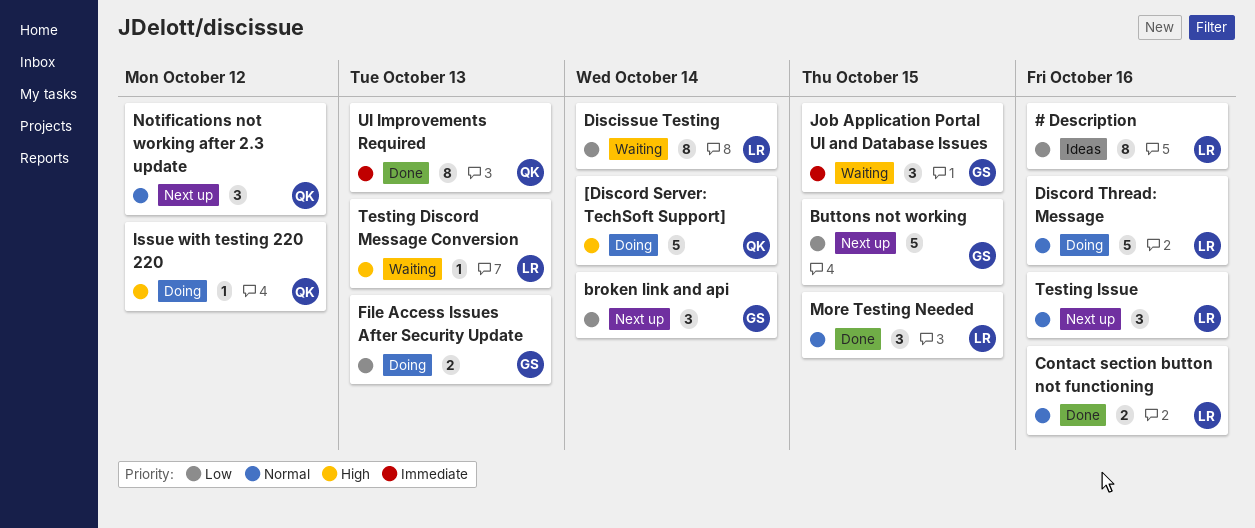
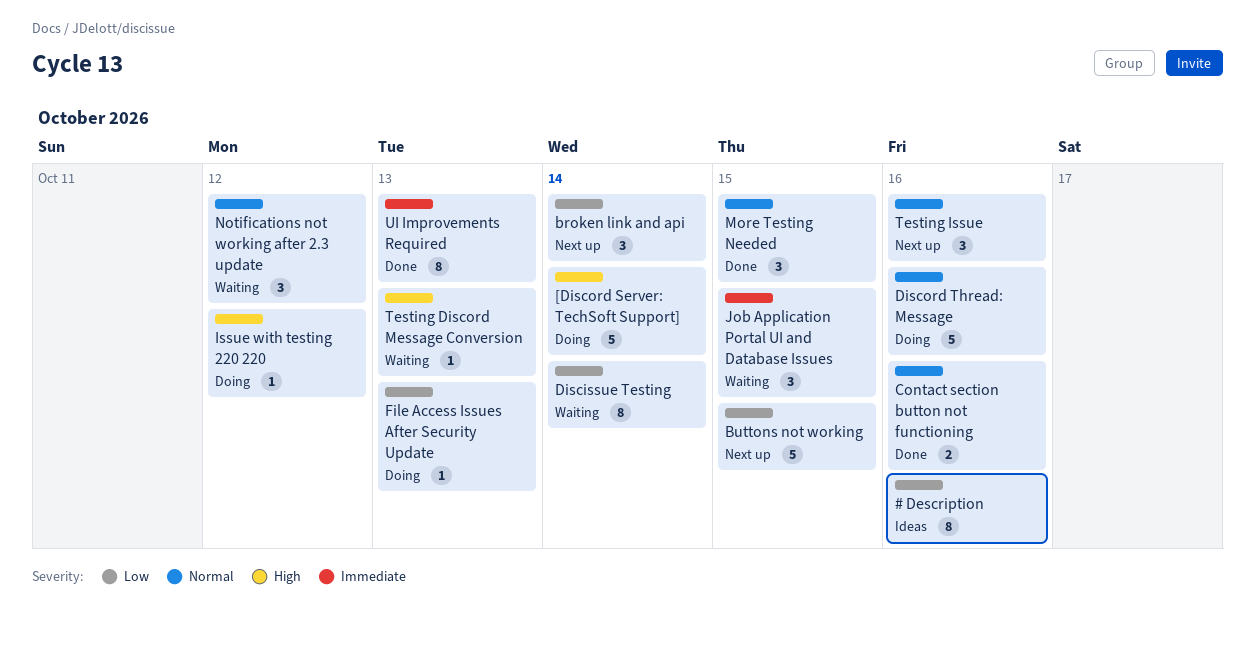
File Access Issues After Security Update, estimate: 2 -> 1
Notifications not working after 2.3 update, status: Next up -> Waiting

